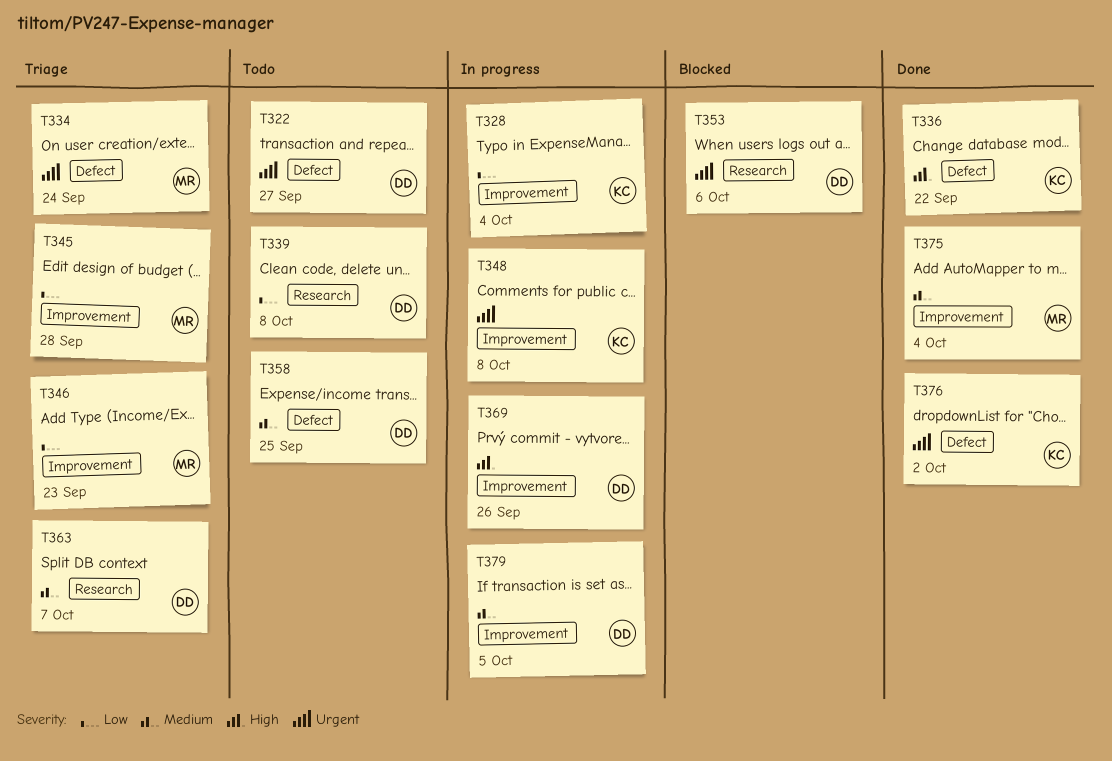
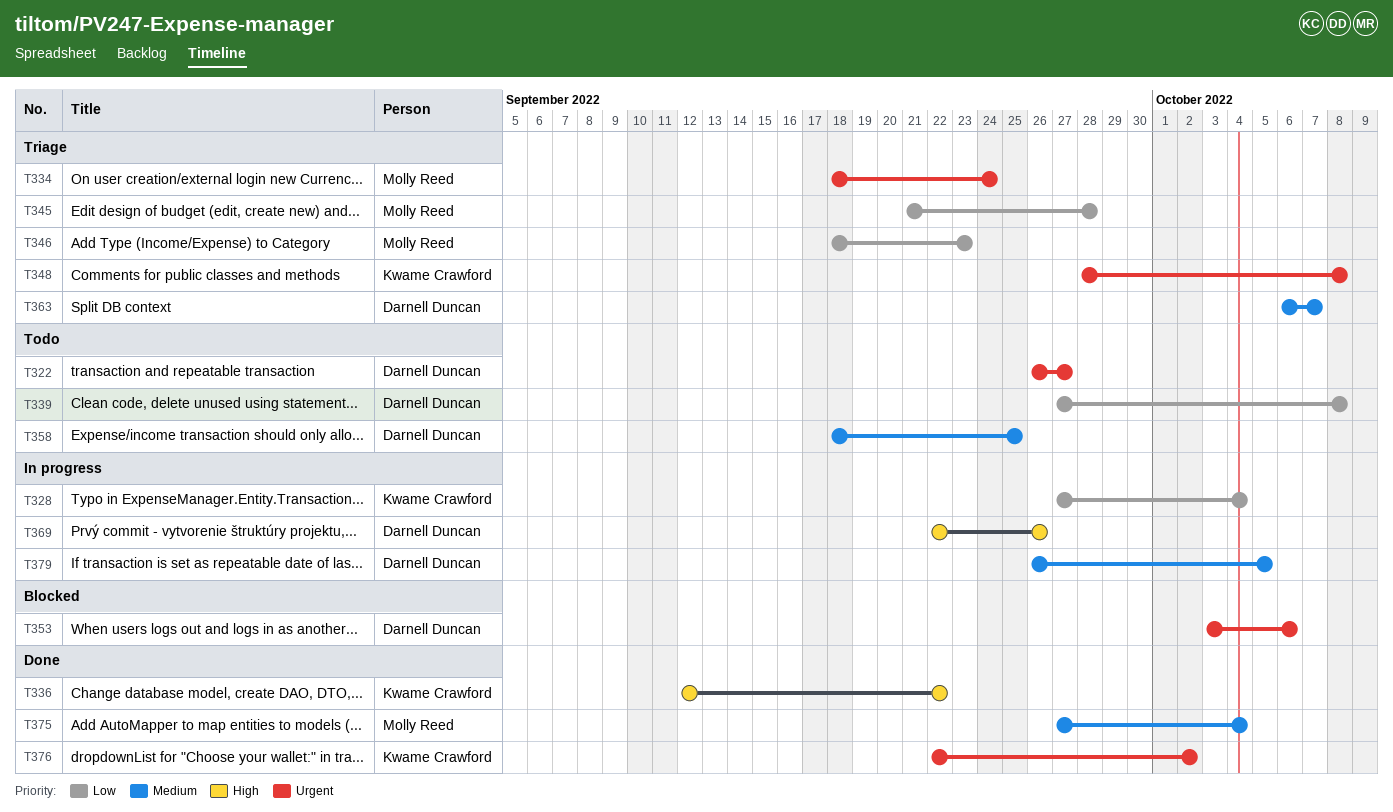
T348, status: In progress -> Triage

